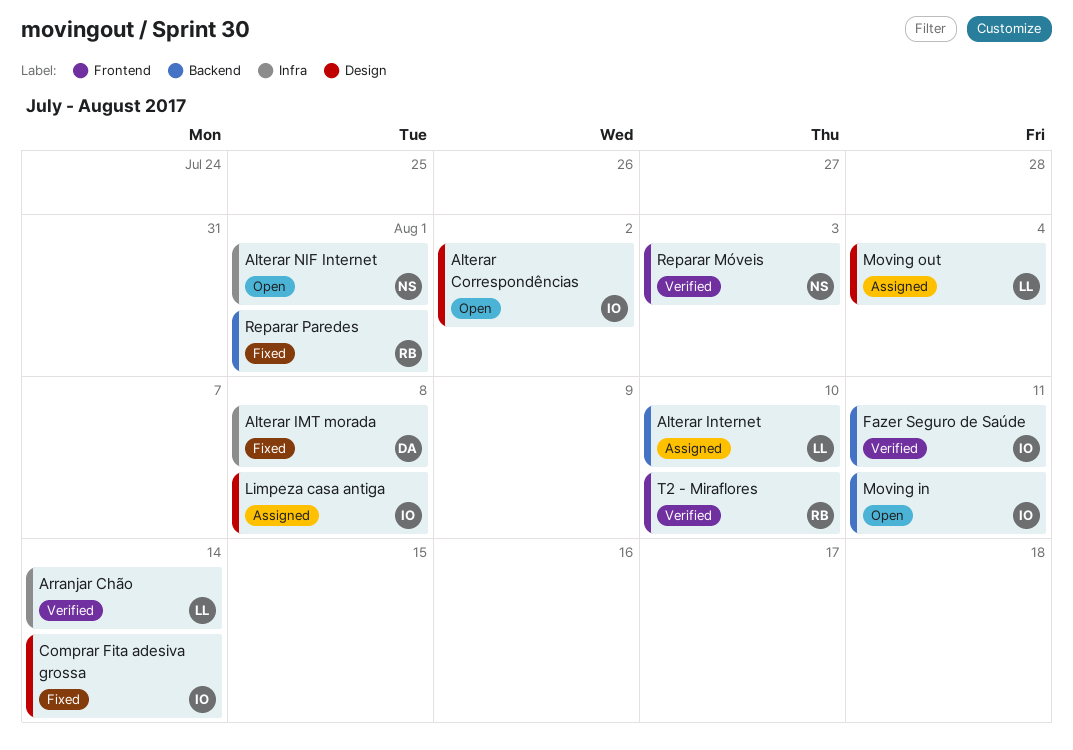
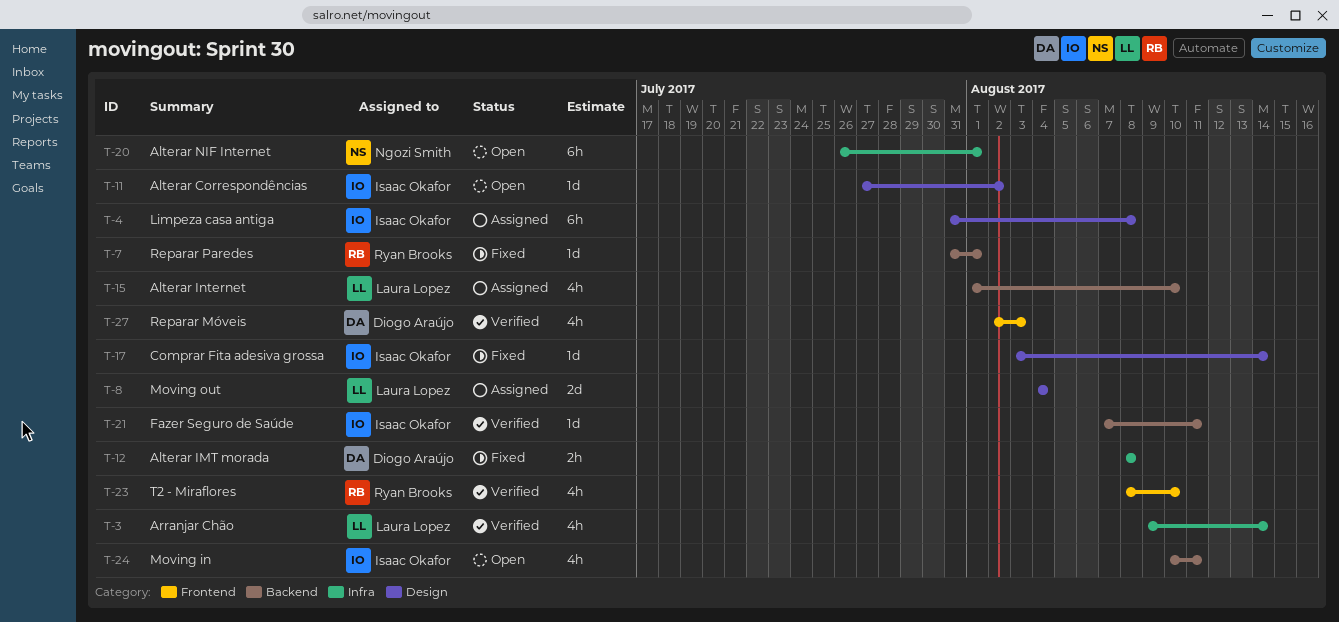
Reparar Móveis, owner: Ngozi Smith -> Diogo Araújo

